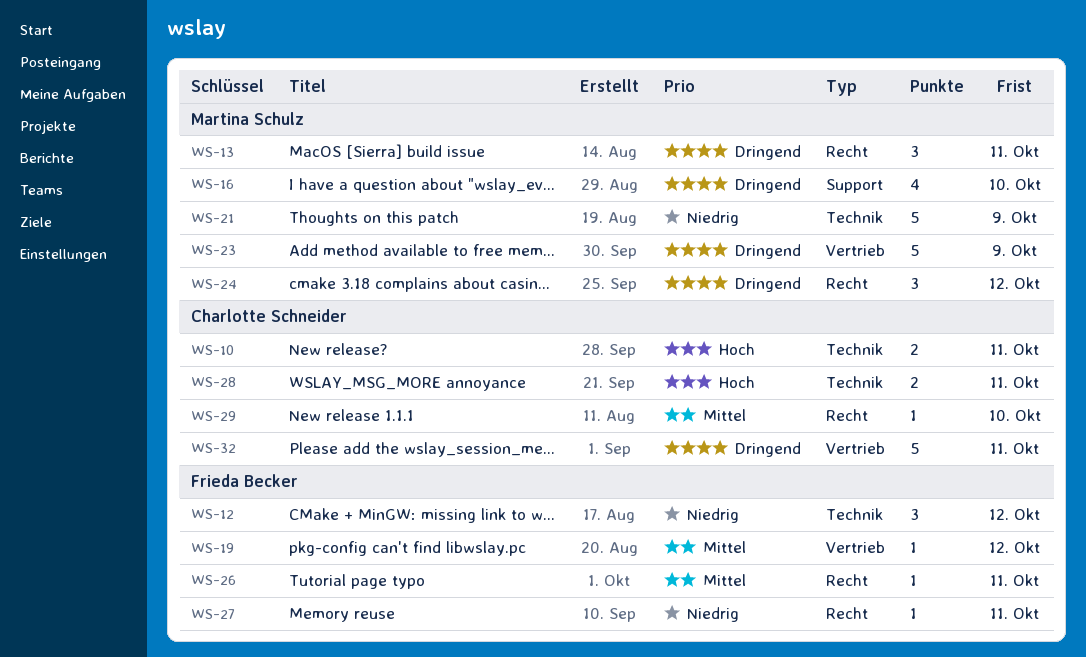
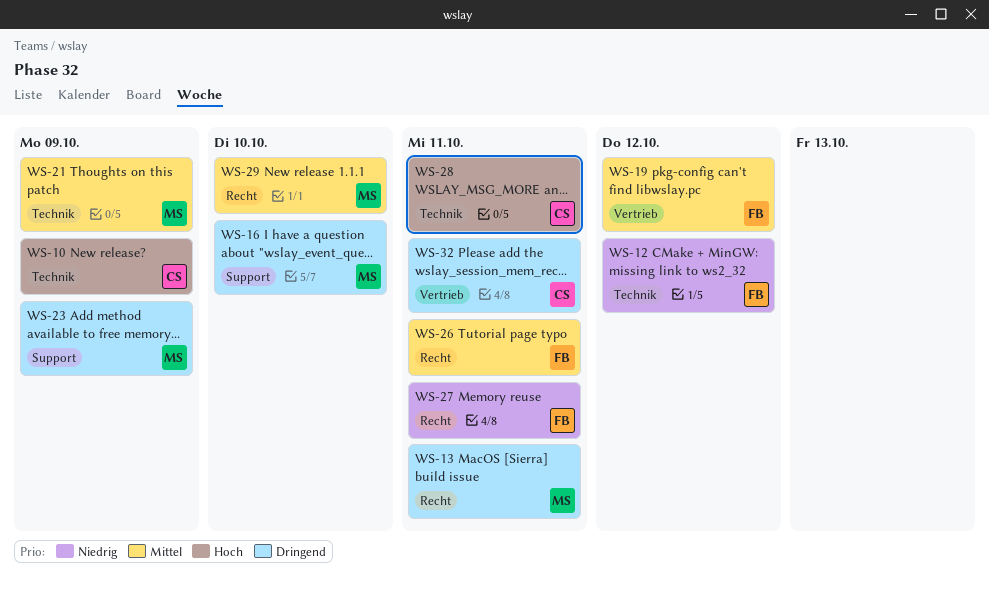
WS-10, due: Oct 11 -> Oct 9
WS-21, priority: Niedrig -> Mittel
WS-23, label: Vertrieb -> Support
WS-24: present -> none
WS-29, owner: Charlotte Schneider -> Martina Schulz

